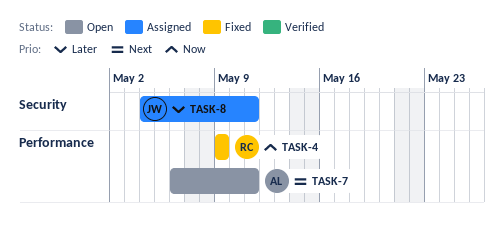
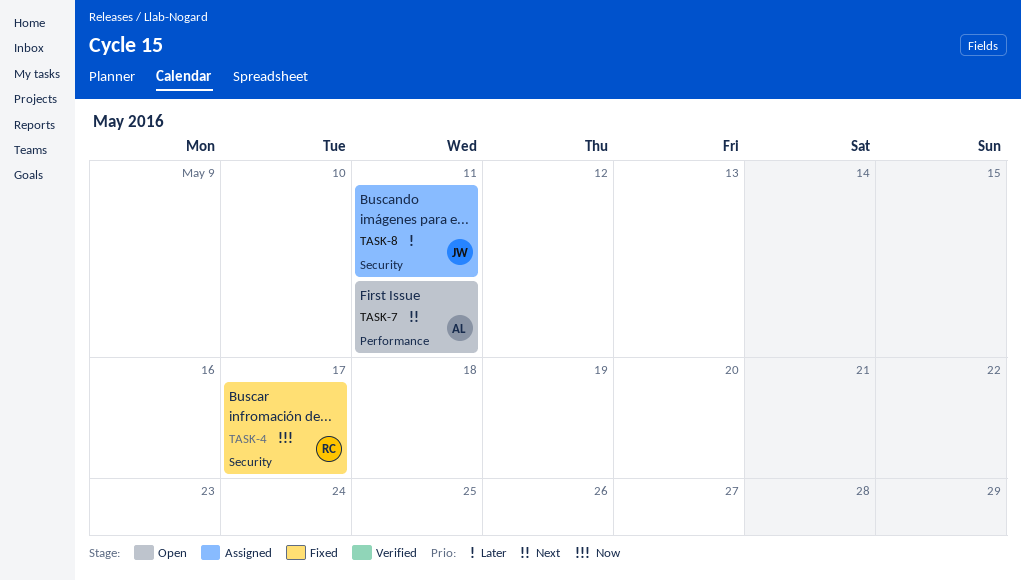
TASK-4, label: Performance -> Security
TASK-4, due: May 9 -> May 17

